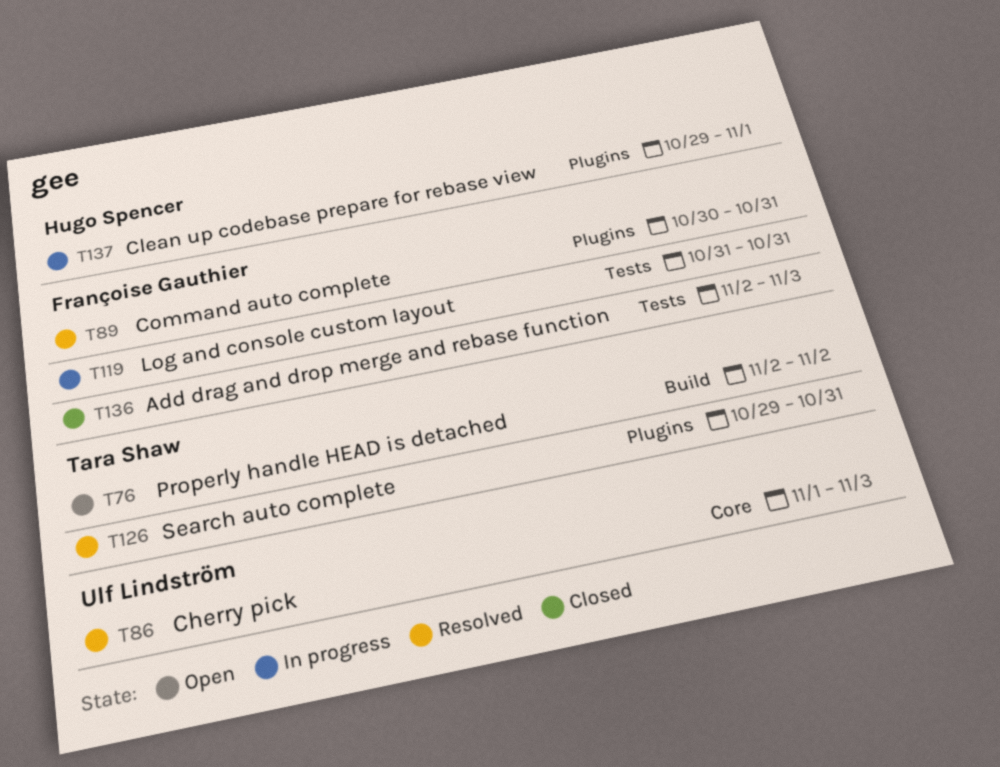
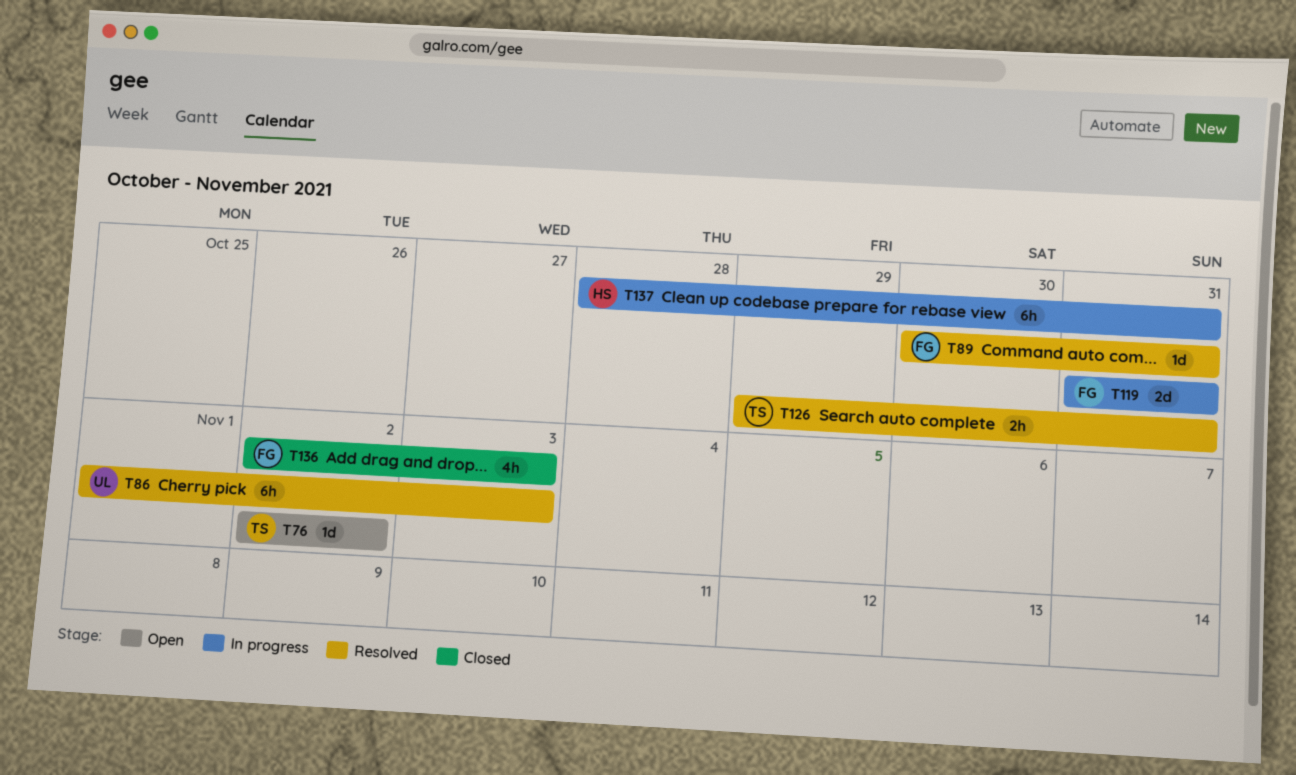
T137, start: Oct 29 -> Oct 28
T137, due: Nov 1 -> Oct 31

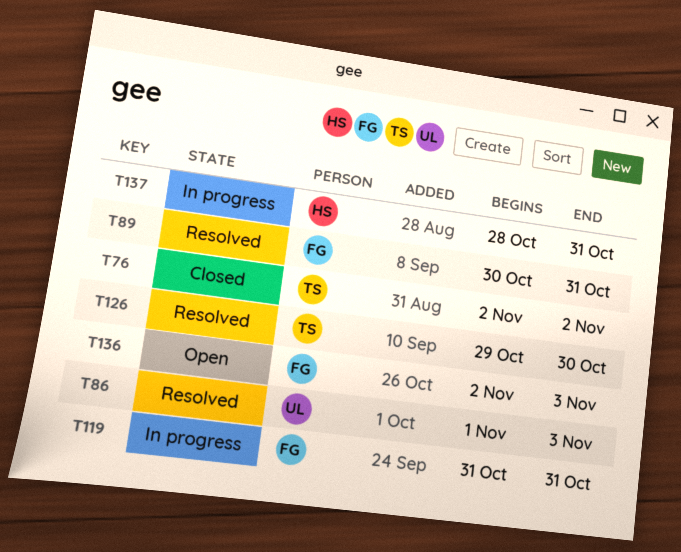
T76, status: Open -> Closed
T126, due: Oct 31 -> Oct 30
T136, status: Closed -> Open

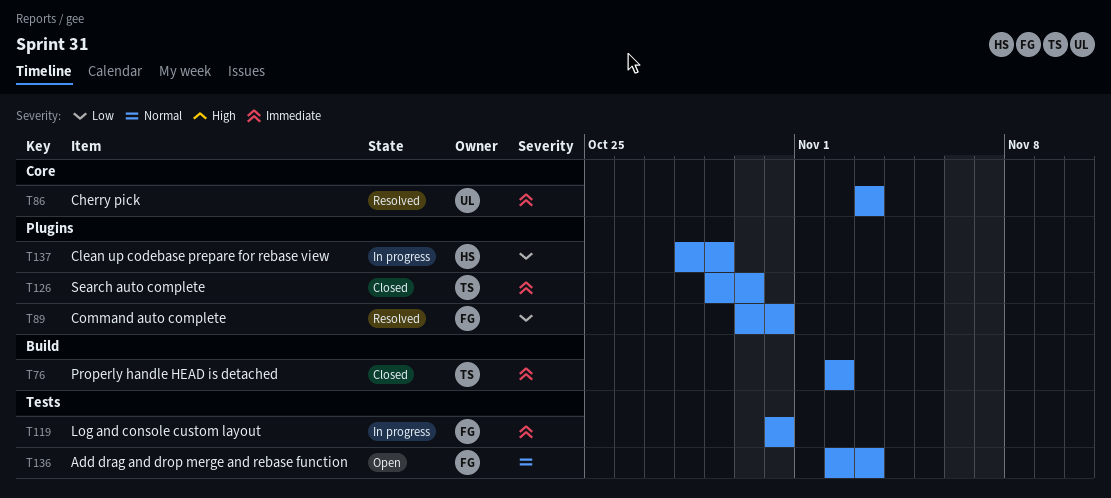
T86, start: Nov 1 -> Nov 3
T126, status: Resolved -> Closed
T137, due: Oct 31 -> Oct 29

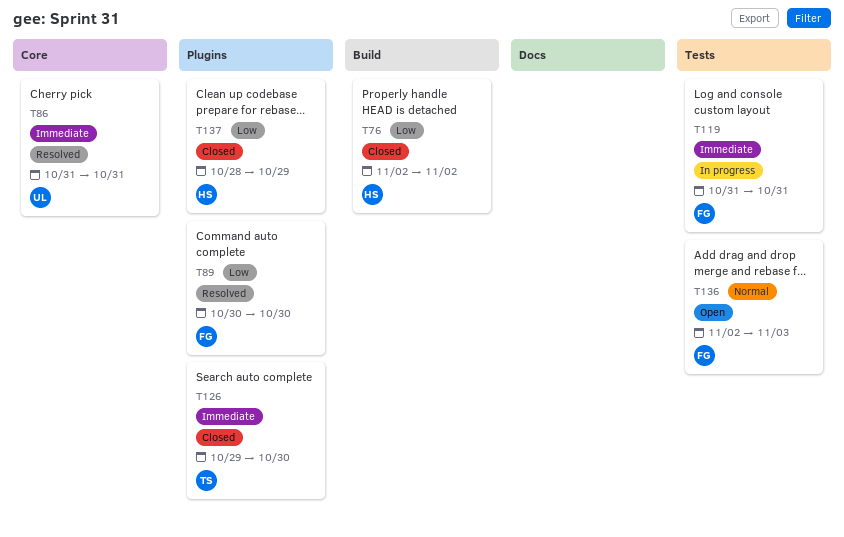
T76, owner: TS -> HS
T76, priority: Immediate -> Low
T86, start: Nov 3 -> Oct 31
T86, due: Nov 3 -> Oct 31
T89, due: Oct 31 -> Oct 30
T137, status: In progress -> Closed

